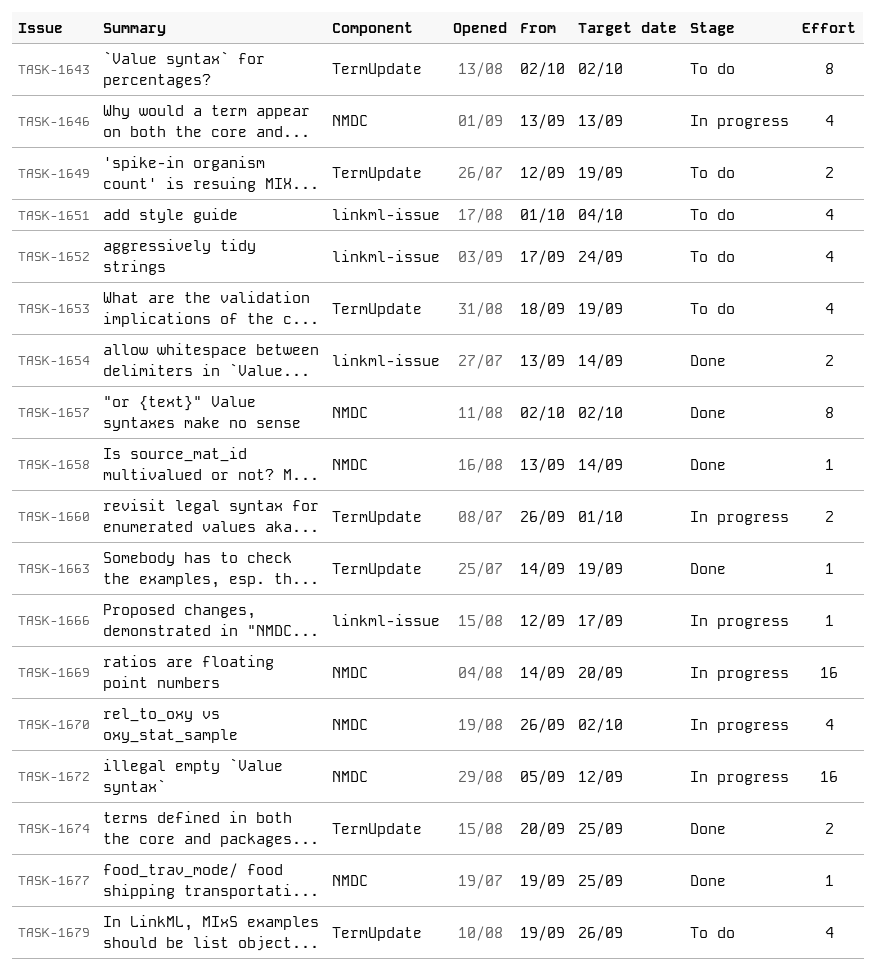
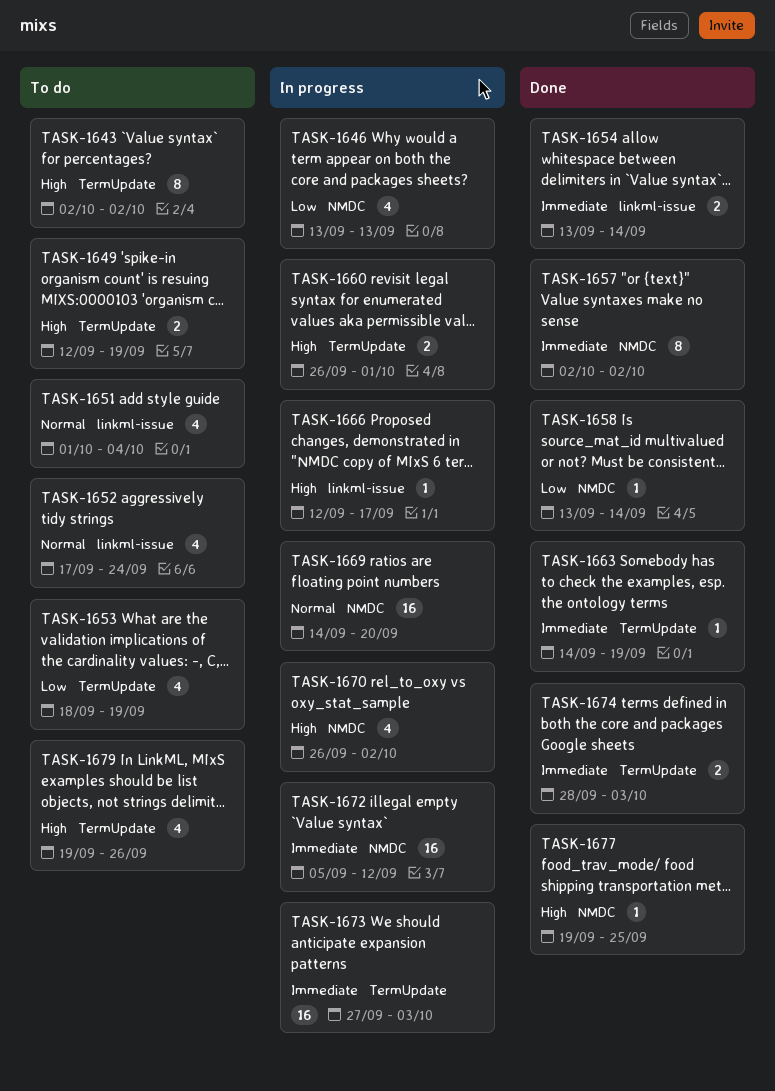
TASK-1673: none -> present
TASK-1674, start: Sep 20 -> Sep 28
TASK-1674, due: Sep 25 -> Oct 3

